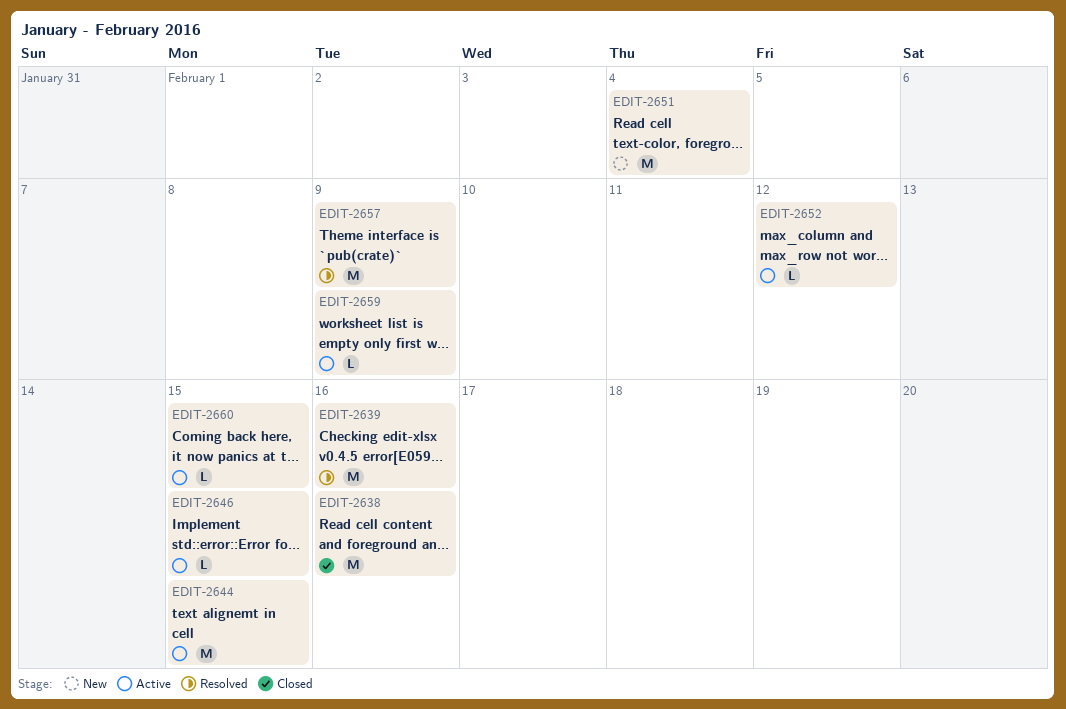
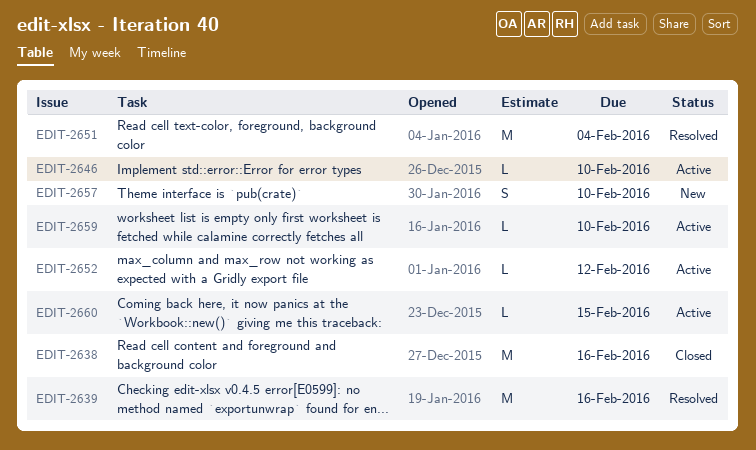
EDIT-2644: present -> none
EDIT-2646, due: Feb 15 -> Feb 10
EDIT-2651, status: New -> Resolved
EDIT-2657, status: Resolved -> New
EDIT-2657, estimate: M -> S
EDIT-2657, due: Feb 9 -> Feb 10
EDIT-2659, due: Feb 9 -> Feb 10

